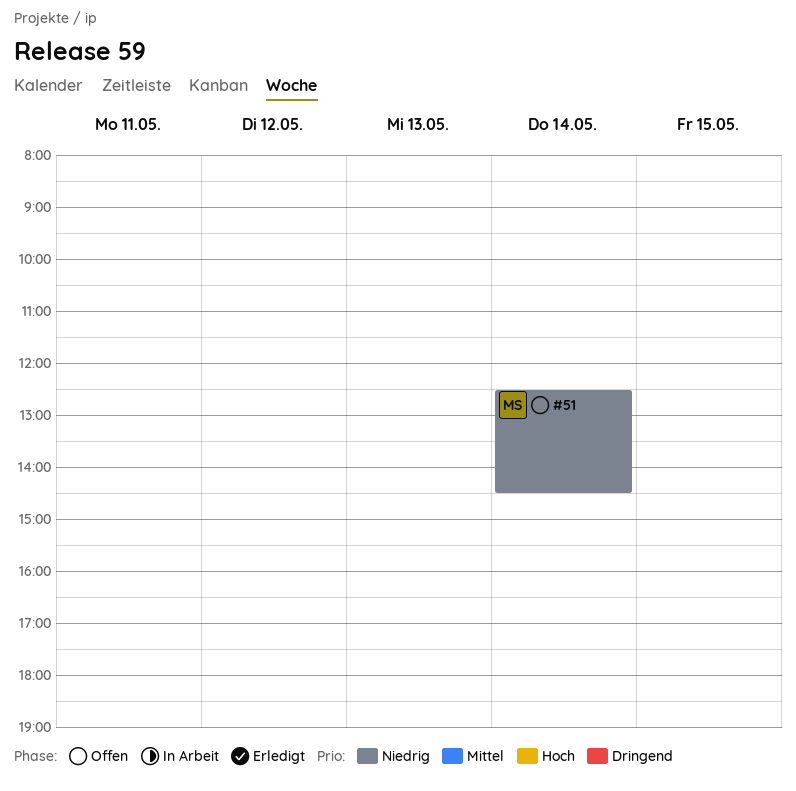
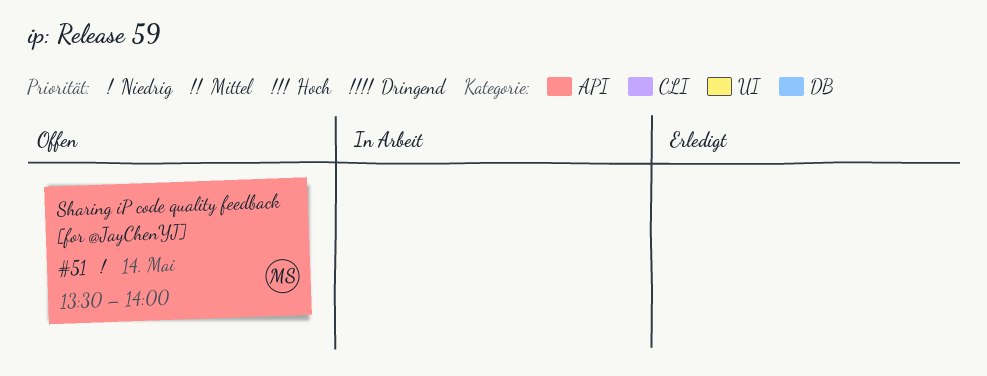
#51, begins: 12:30 -> 13:30
#51, ends: 14:30 -> 14:00

